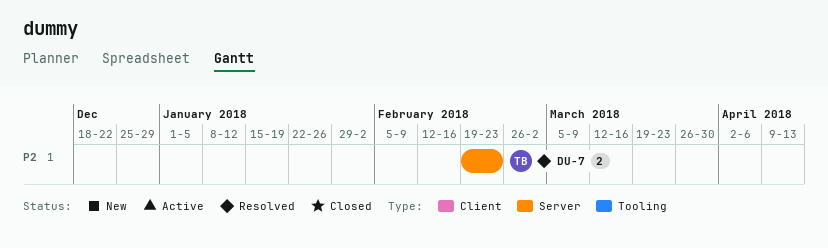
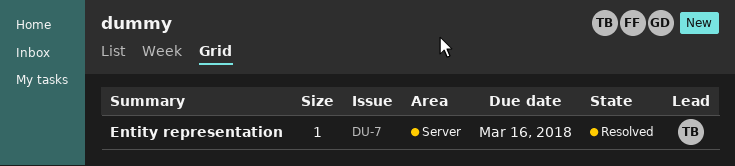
DU-7, estimate: 2 -> 1
DU-7, due: Feb 23 -> Mar 16

